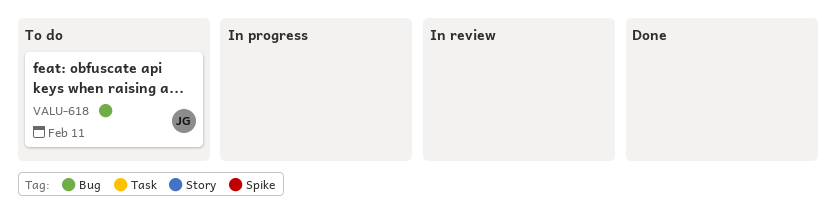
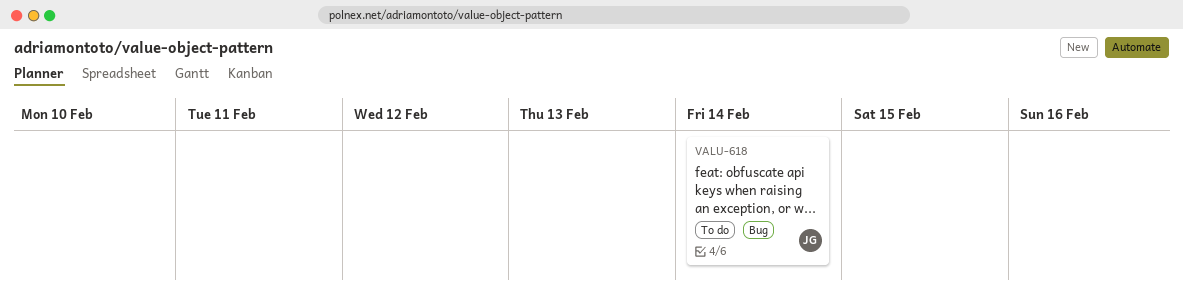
VALU-618, due: Feb 11 -> Feb 14

